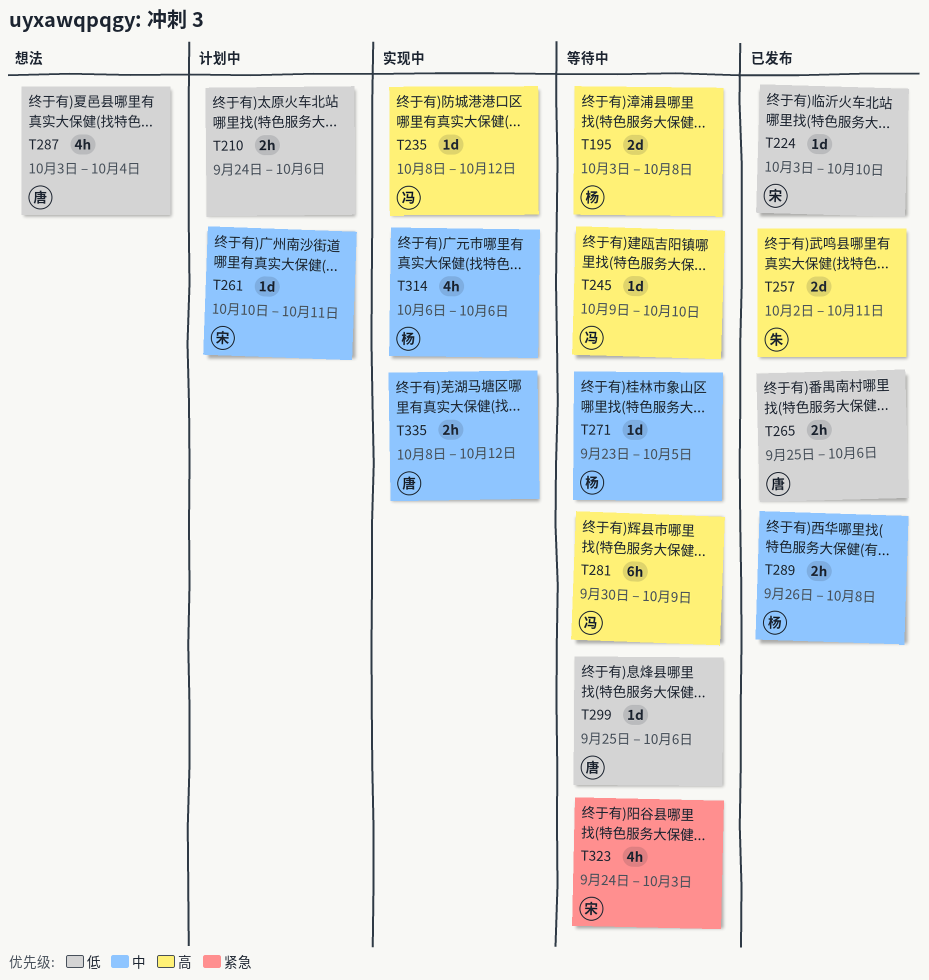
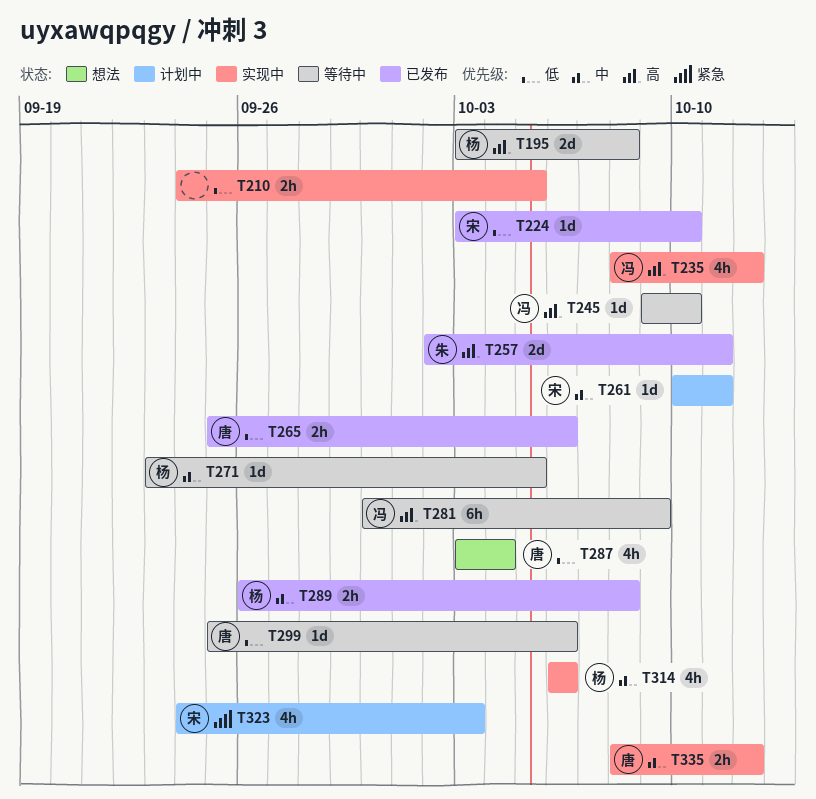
T210, status: 计划中 -> 实现中
T210, due: Oct 6 -> Oct 5
T235, estimate: 1d -> 4h
T323, status: 等待中 -> 计划中

